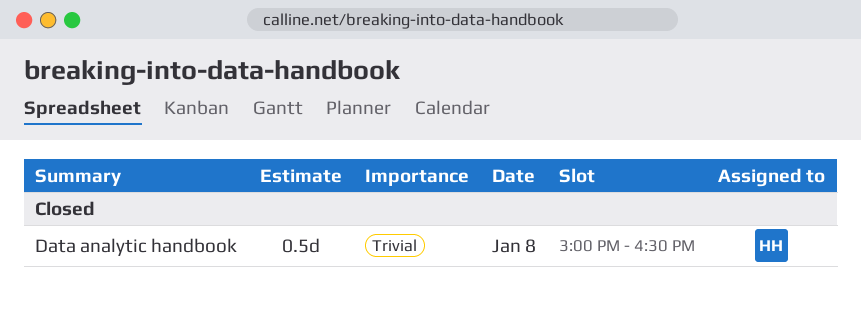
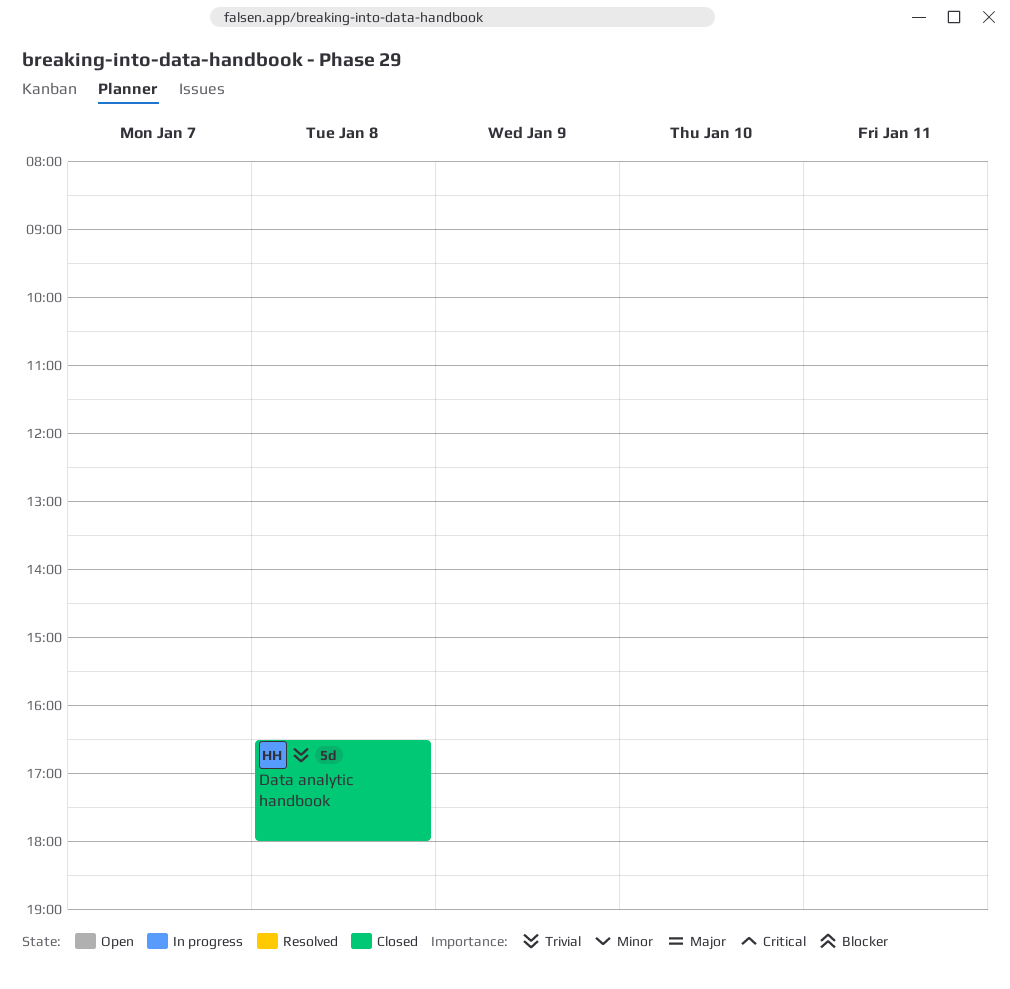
Data analytic handbook, estimate: 0.5d -> 5d
Data analytic handbook, begins: 15:00 -> 16:30
Data analytic handbook, ends: 16:30 -> 18:00

